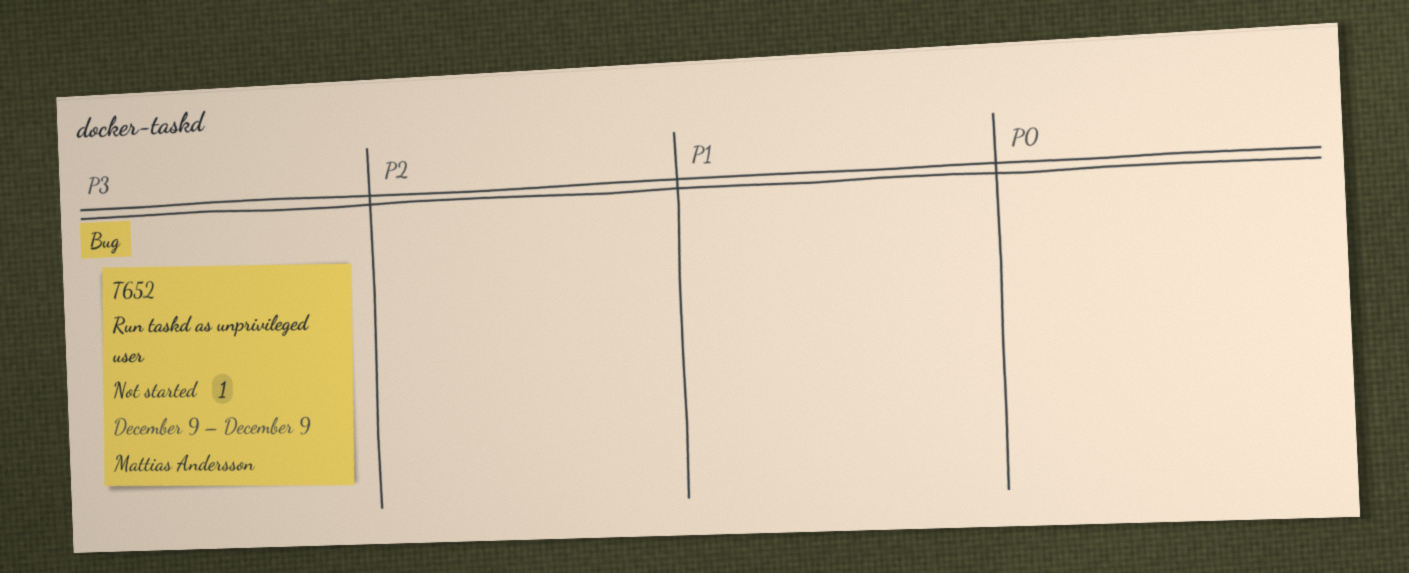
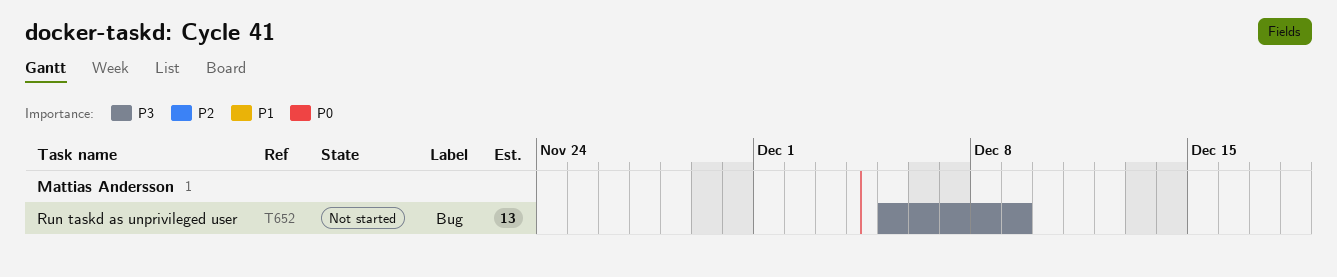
T652, estimate: 1 -> 13
T652, start: Dec 9 -> Dec 5

